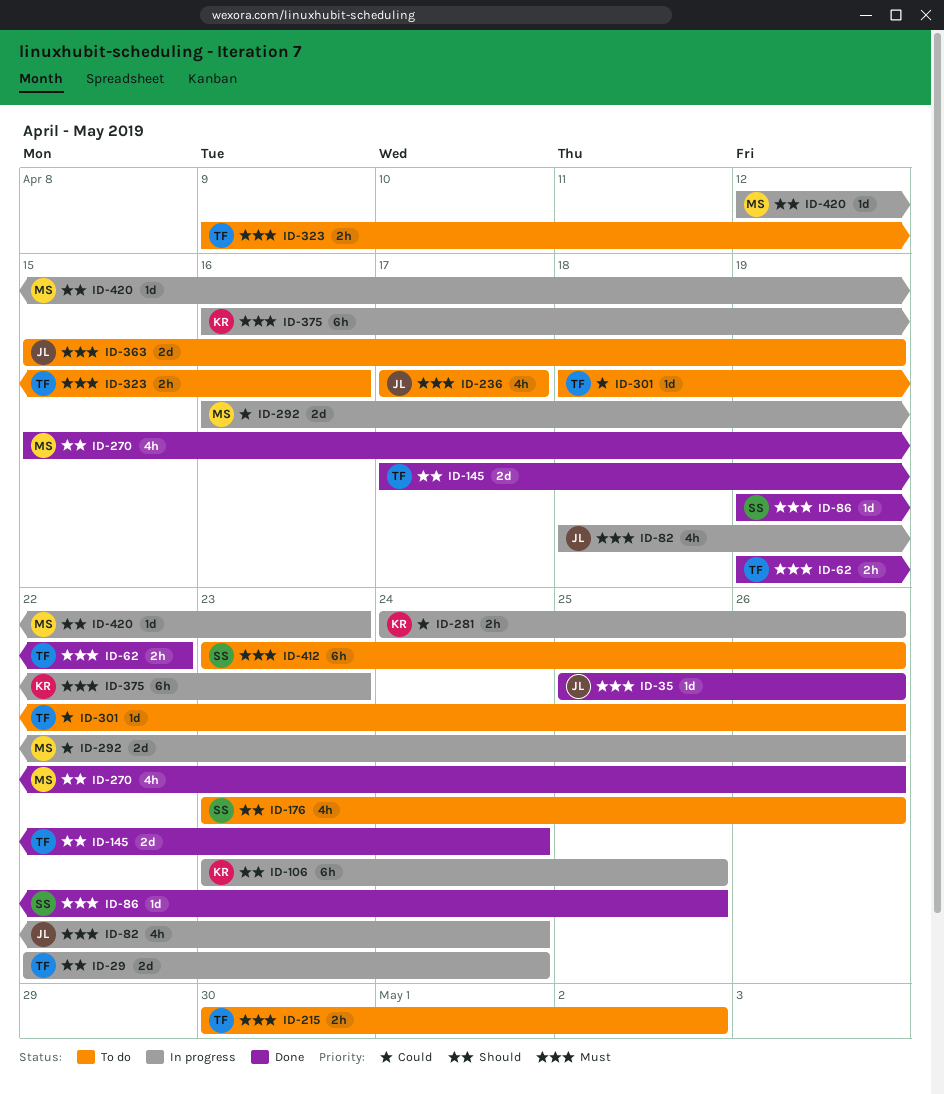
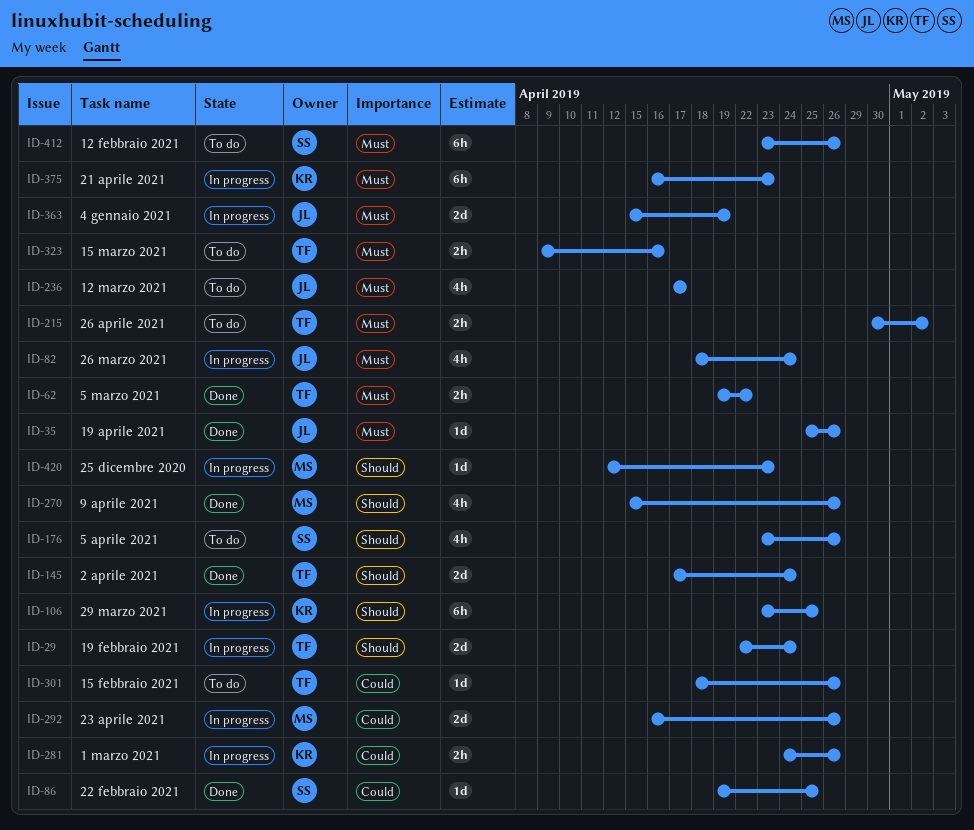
ID-86, priority: Must -> Could
ID-363, status: To do -> In progress

